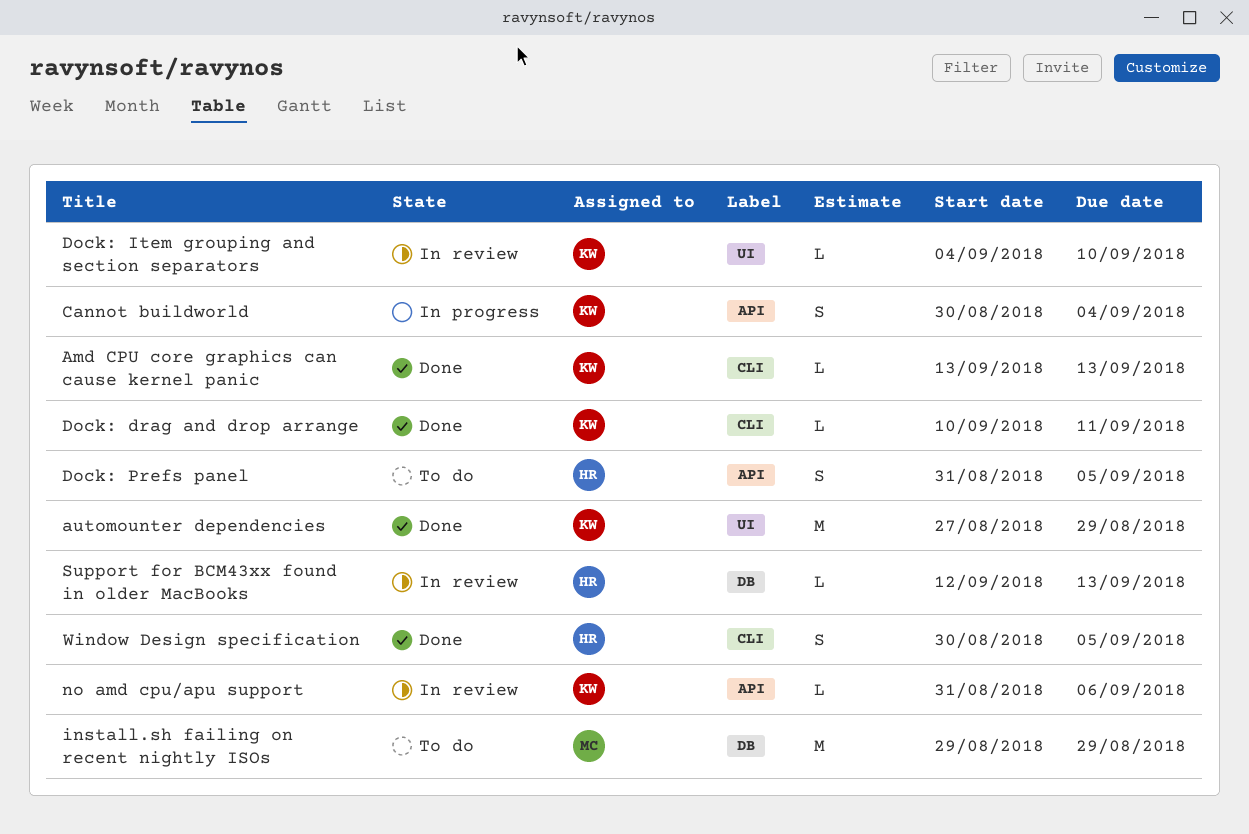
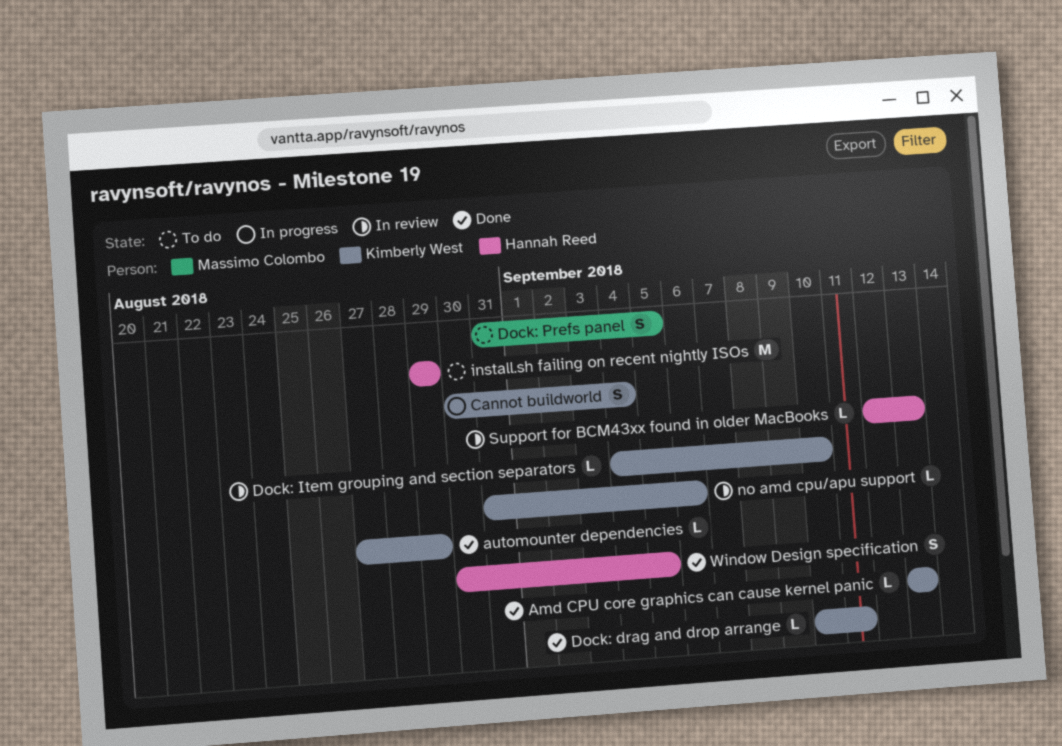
automounter dependencies, estimate: M -> L
Dock: Prefs panel, owner: Hannah Reed -> Massimo Colombo
install.sh failing on recent nightly ISOs, owner: Massimo Colombo -> Hannah Reed

